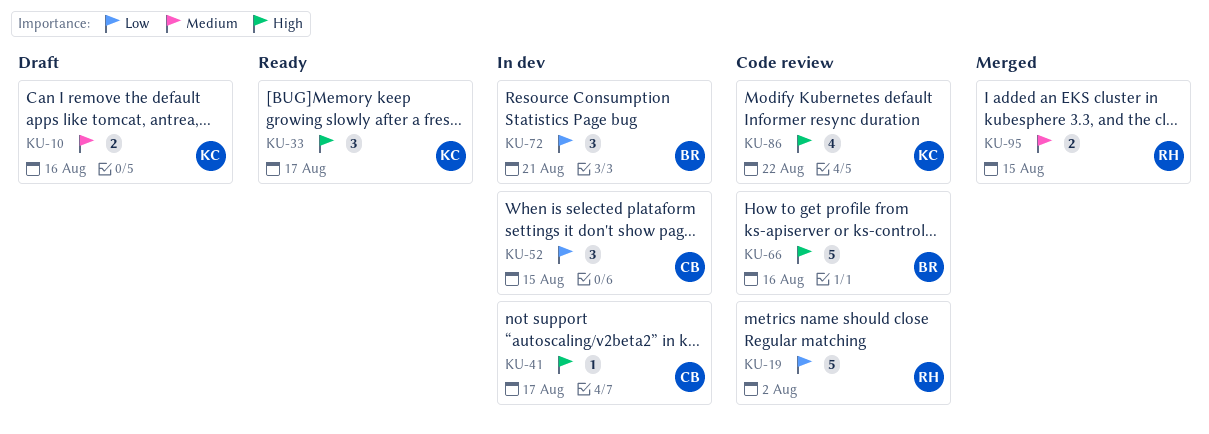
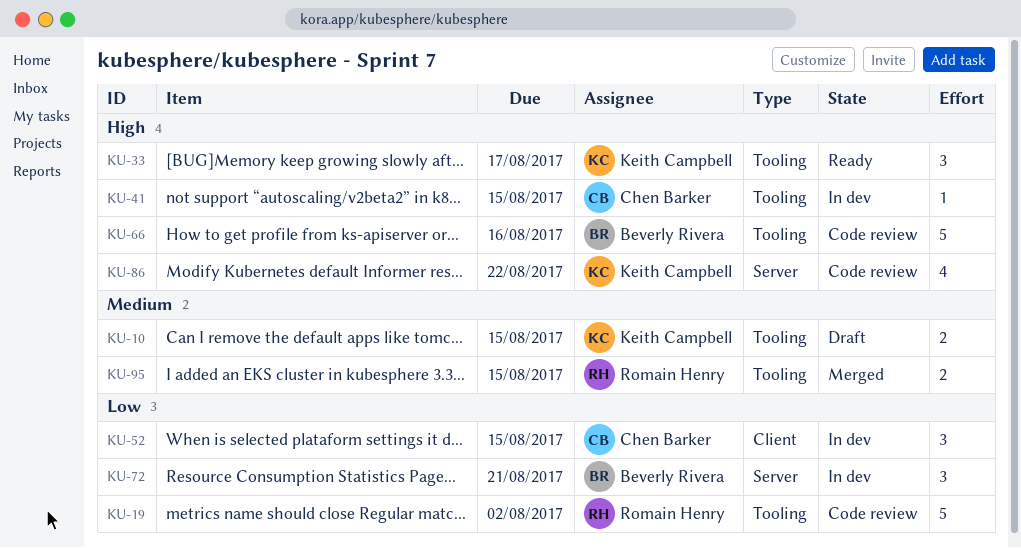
KU-10, due: Aug 16 -> Aug 15
KU-41, due: Aug 17 -> Aug 15

